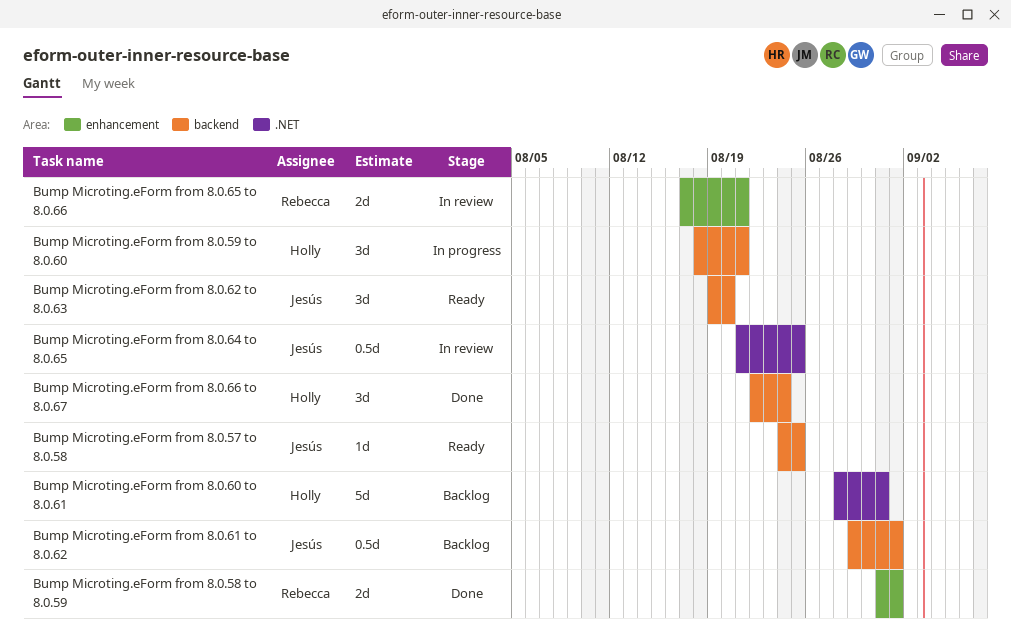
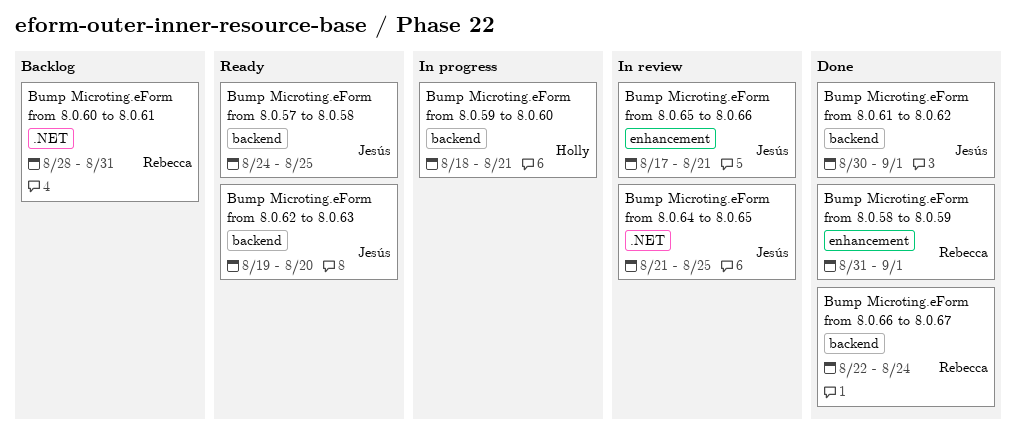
Bump Microting.eForm from 8.0.60 to 8.0.61, owner: Holly -> Rebecca
Bump Microting.eForm from 8.0.61 to 8.0.62, status: Backlog -> Done
Bump Microting.eForm from 8.0.61 to 8.0.62, start: Aug 29 -> Aug 30
Bump Microting.eForm from 8.0.65 to 8.0.66, owner: Rebecca -> Jesús
Bump Microting.eForm from 8.0.66 to 8.0.67, owner: Holly -> Rebecca

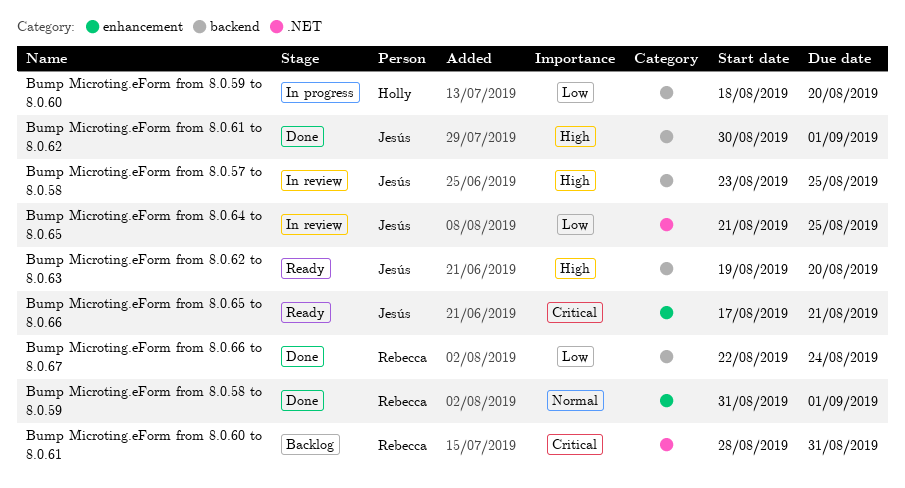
Bump Microting.eForm from 8.0.57 to 8.0.58, status: Ready -> In review
Bump Microting.eForm from 8.0.57 to 8.0.58, start: Aug 24 -> Aug 23
Bump Microting.eForm from 8.0.59 to 8.0.60, due: Aug 21 -> Aug 20
Bump Microting.eForm from 8.0.65 to 8.0.66, status: In review -> Ready

